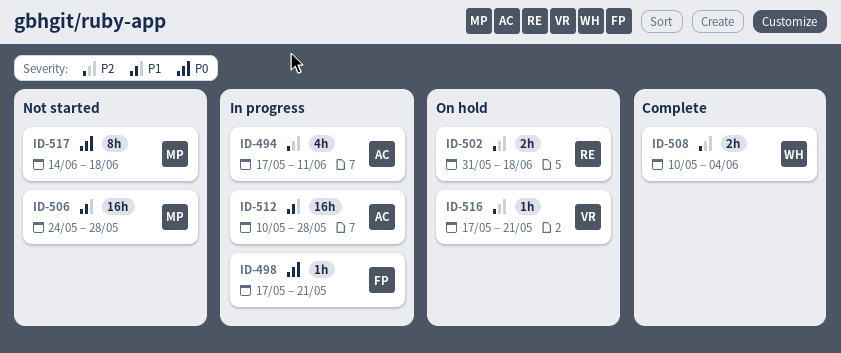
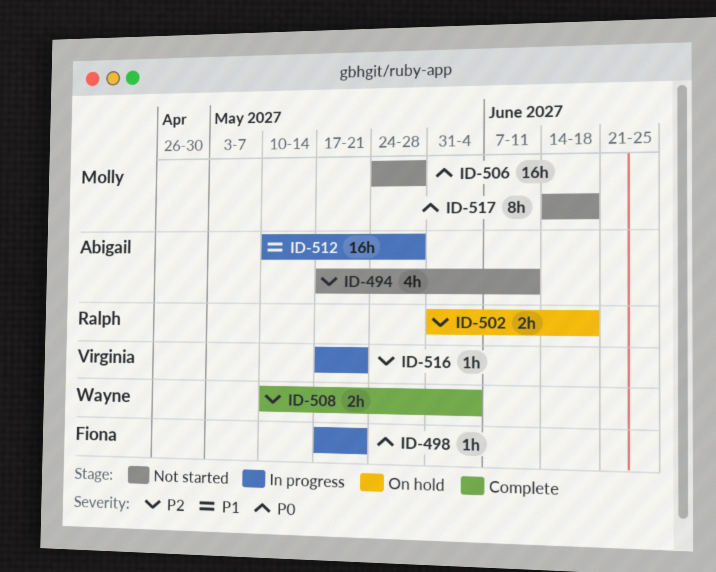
ID-494, status: In progress -> Not started
ID-506, priority: P1 -> P0
ID-516, status: On hold -> In progress

